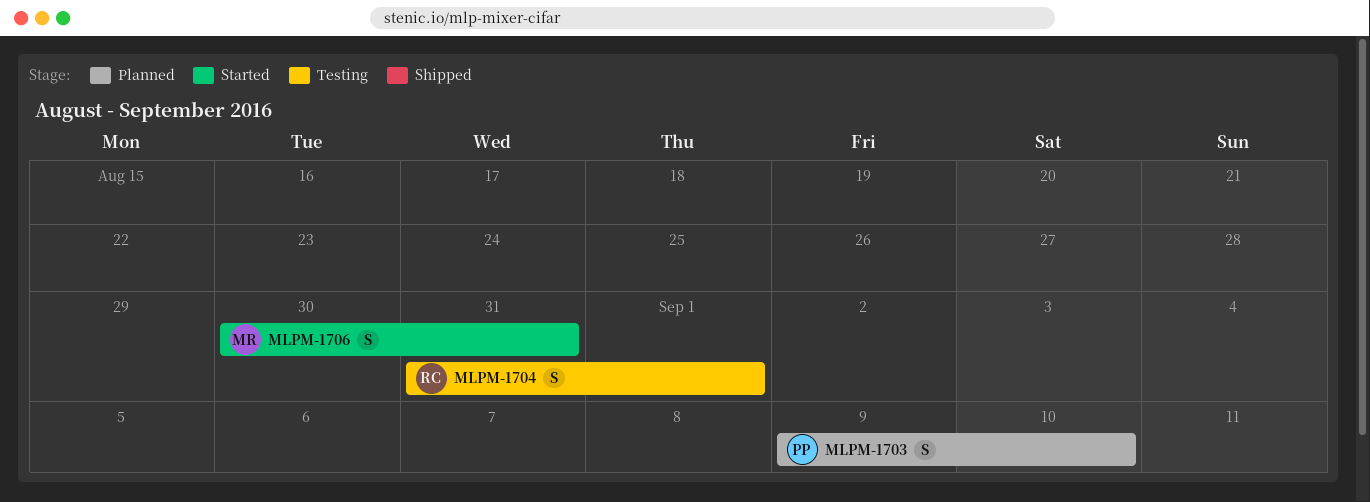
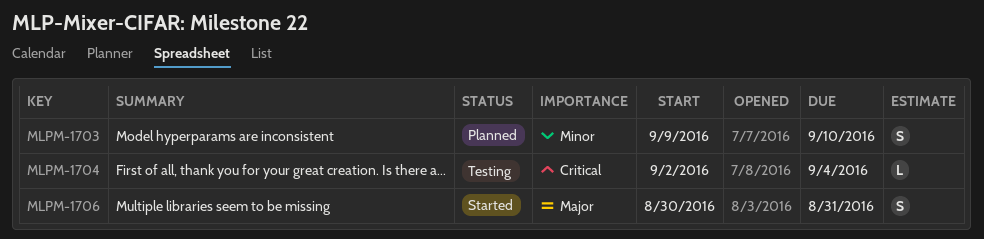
MLPM-1704, estimate: S -> L
MLPM-1704, start: Aug 31 -> Sep 2
MLPM-1704, due: Sep 1 -> Sep 4

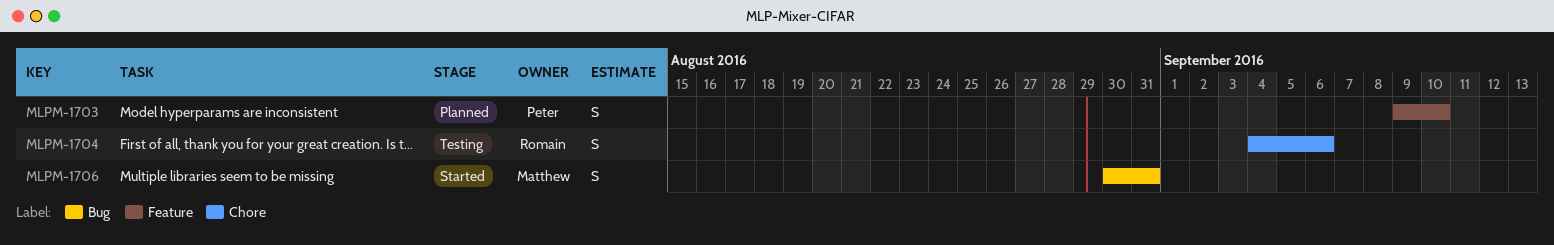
MLPM-1704, estimate: L -> S
MLPM-1704, start: Sep 2 -> Sep 4
MLPM-1704, due: Sep 4 -> Sep 6

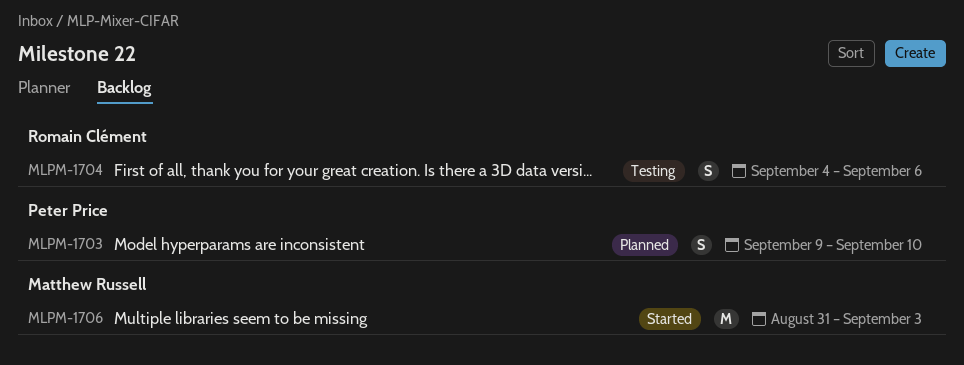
MLPM-1706, estimate: S -> M
MLPM-1706, start: Aug 30 -> Aug 31
MLPM-1706, due: Aug 31 -> Sep 3

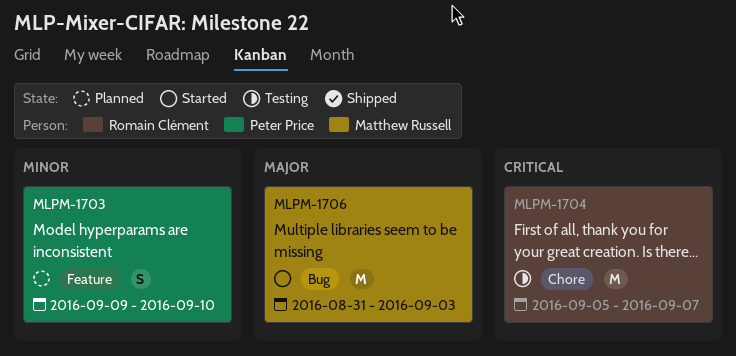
MLPM-1704, estimate: S -> M
MLPM-1704, start: Sep 4 -> Sep 5
MLPM-1704, due: Sep 6 -> Sep 7

